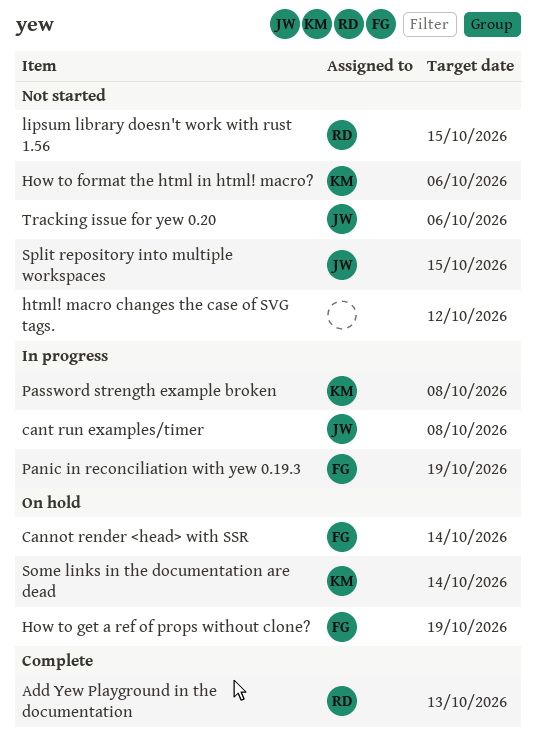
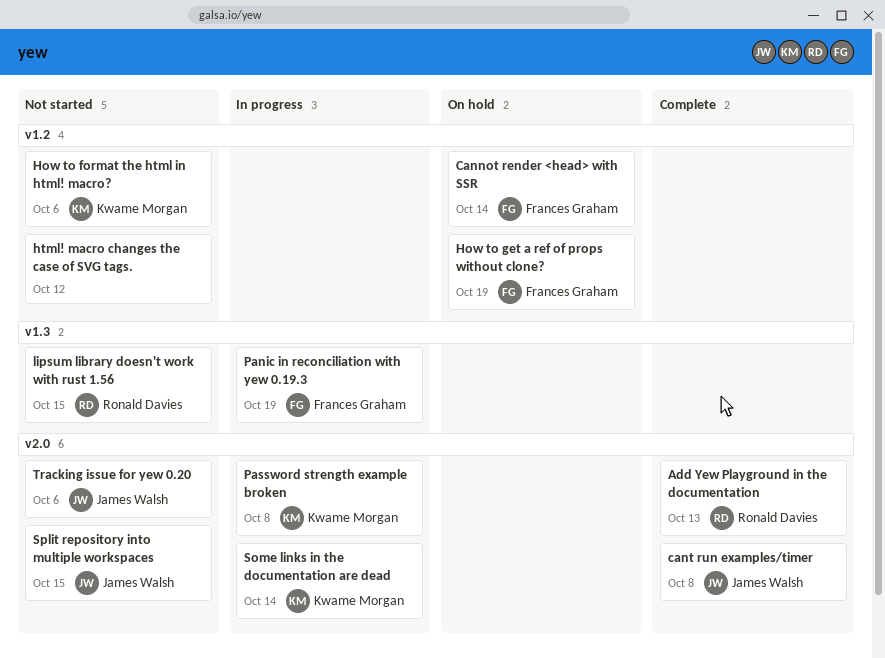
cant run examples/timer, status: In progress -> Complete
Some links in the documentation are dead, status: On hold -> In progress

